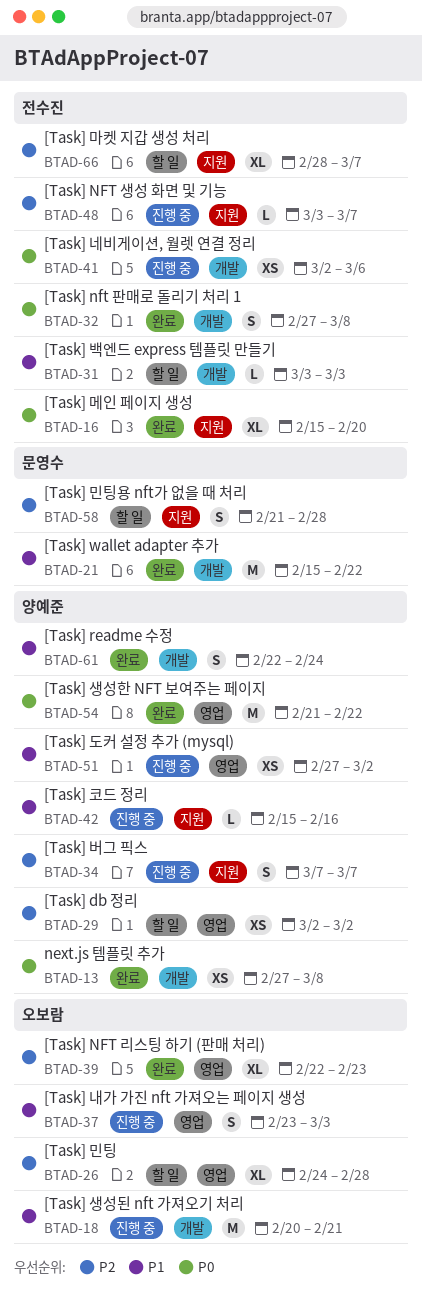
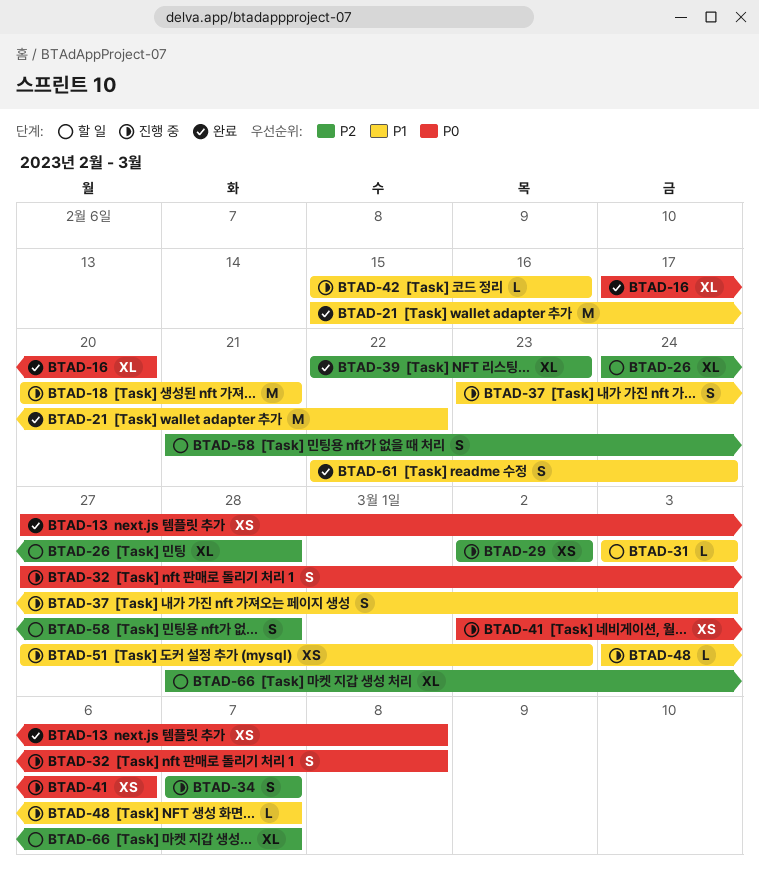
BTAD-16, start: Feb 15 -> Feb 17
BTAD-29, status: 할 일 -> 진행 중
BTAD-32, status: 완료 -> 진행 중
BTAD-48, priority: P2 -> P1
BTAD-54: present -> none

